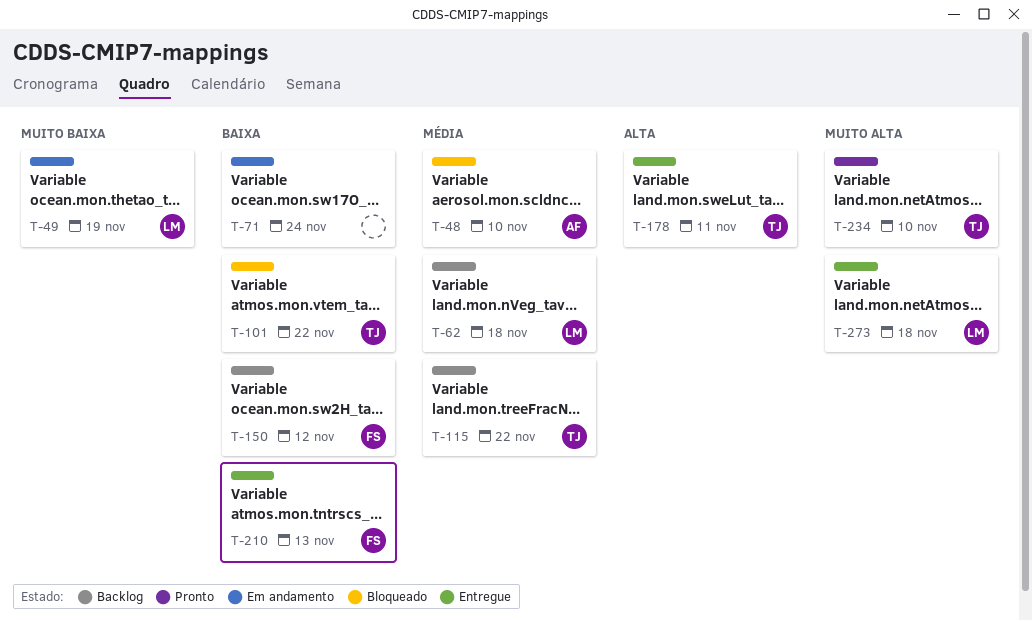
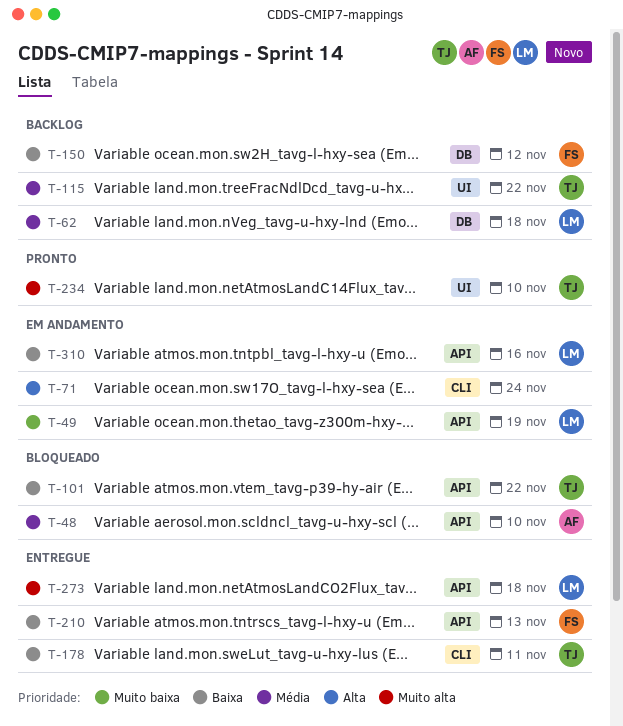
T-71, priority: Baixa -> Alta
T-178, priority: Alta -> Baixa
T-310: none -> present

